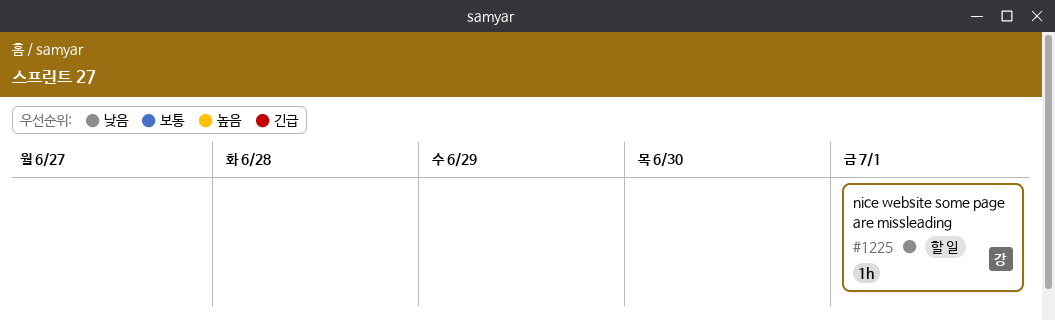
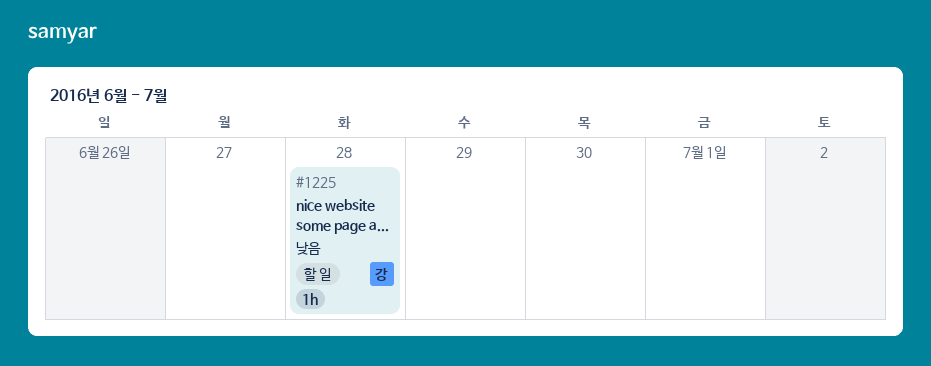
#1225, due: Jul 1 -> Jun 28

